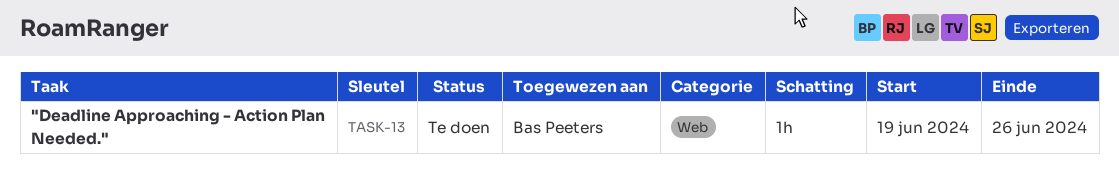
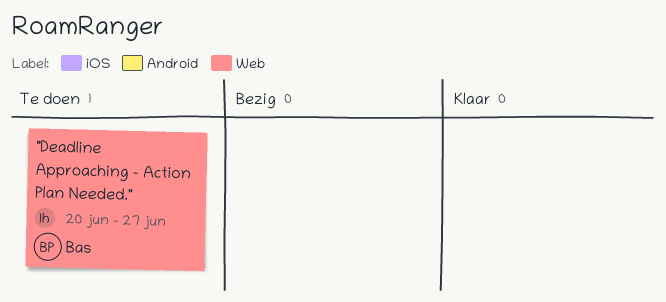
"Deadline Approaching - Action Plan Needed.", start: Jun 19 -> Jun 20
"Deadline Approaching - Action Plan Needed.", due: Jun 26 -> Jun 27

